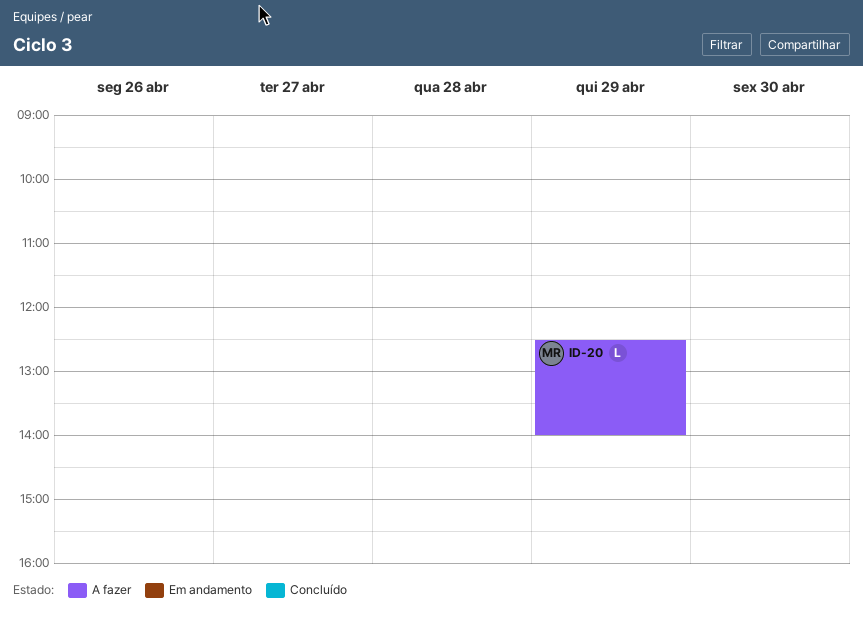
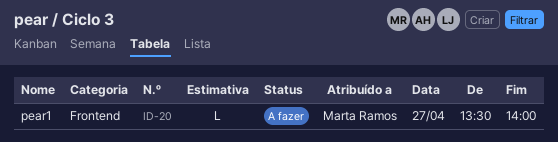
ID-20, day: Apr 29 -> Apr 27
ID-20, begins: 12:30 -> 13:30

